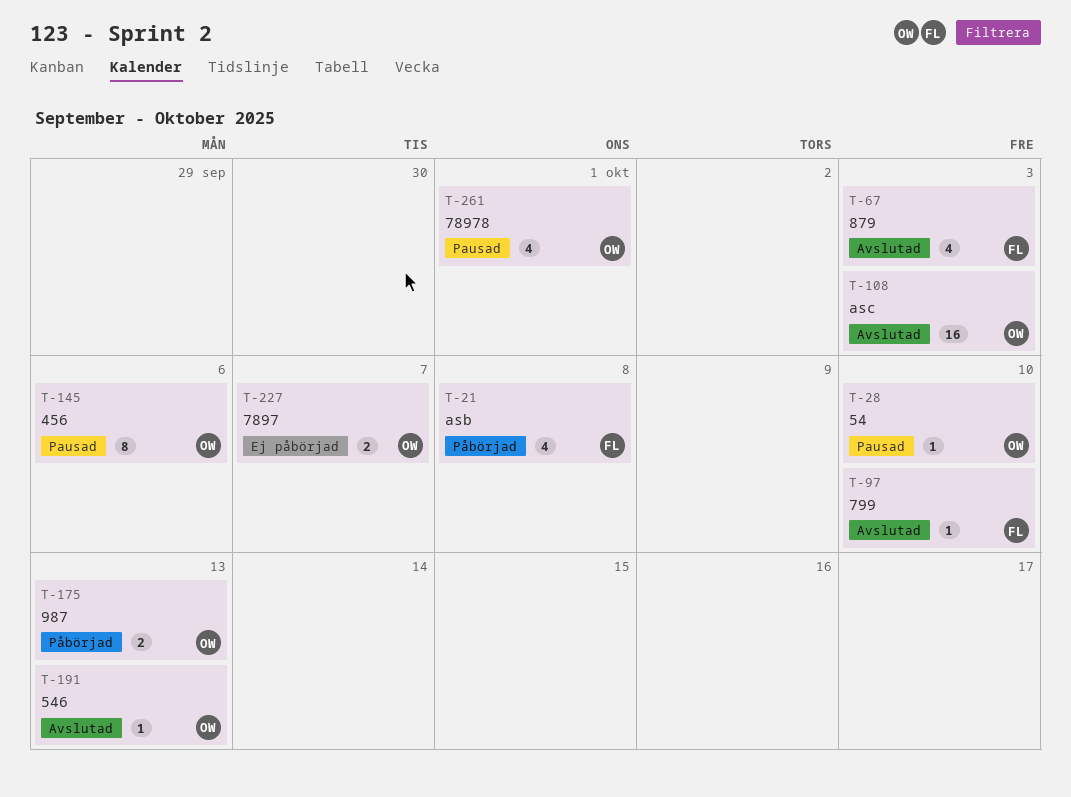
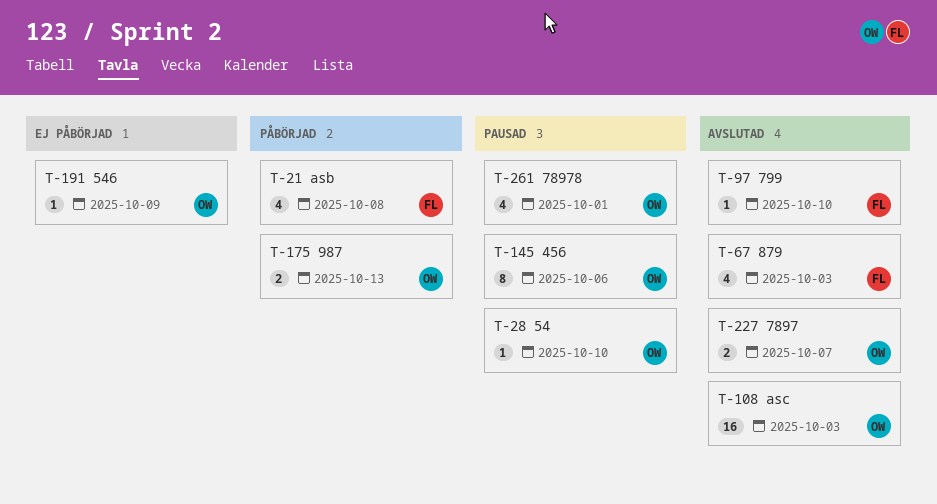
T-191, status: Avslutad -> Ej påbörjad
T-191, due: Oct 13 -> Oct 9
T-227, status: Ej påbörjad -> Avslutad

